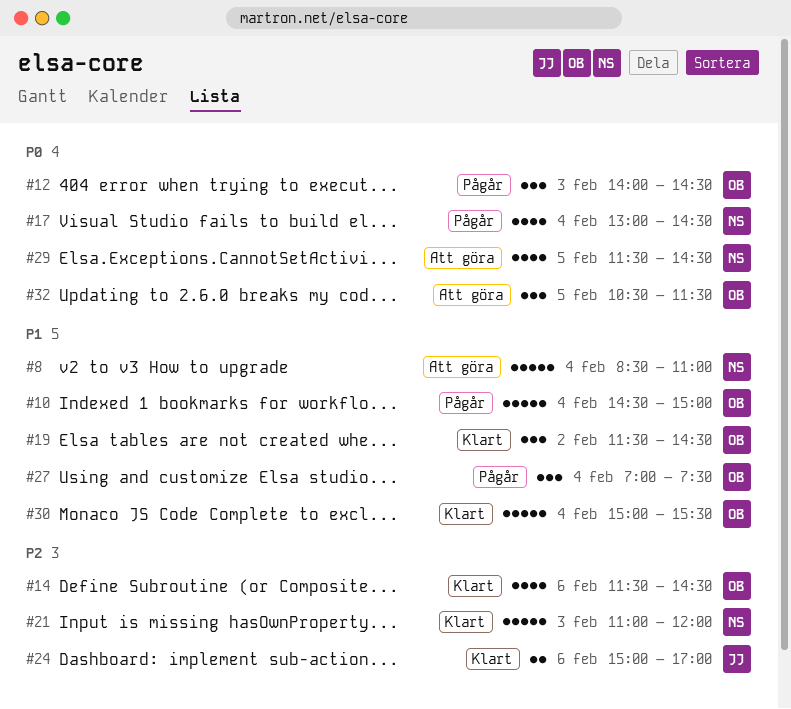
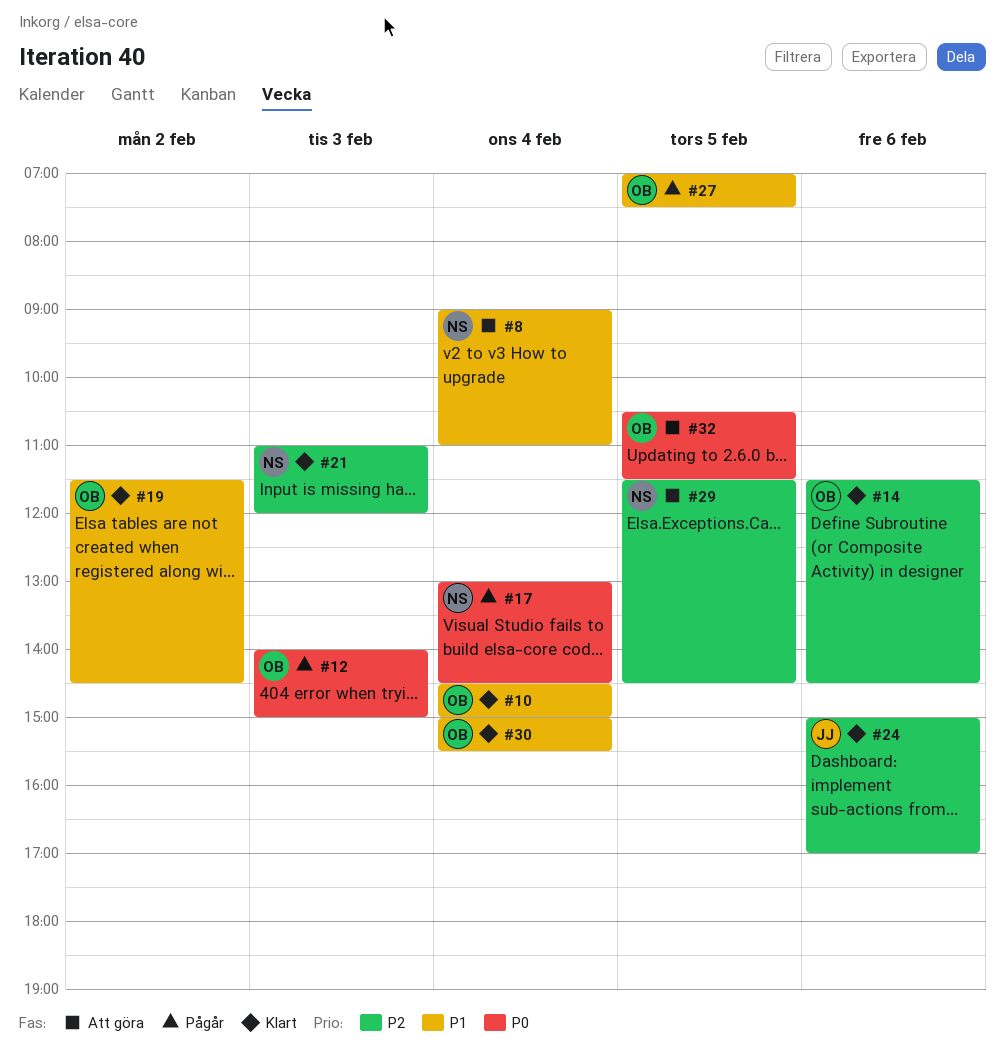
#8, begins: 08:30 -> 09:00
#10, status: Pågår -> Klart
#12, ends: 14:30 -> 15:00
#27, day: Feb 4 -> Feb 5
#29, priority: P0 -> P2

